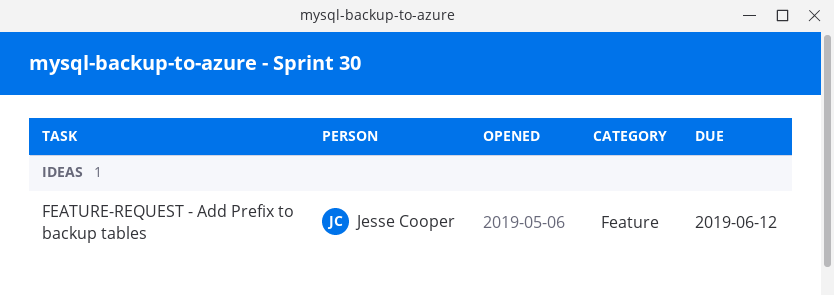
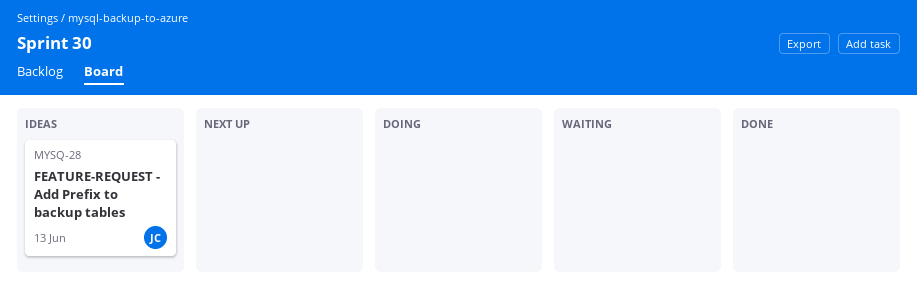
FEATURE-REQUEST - Add Prefix to backup tables, due: Jun 12 -> Jun 13

